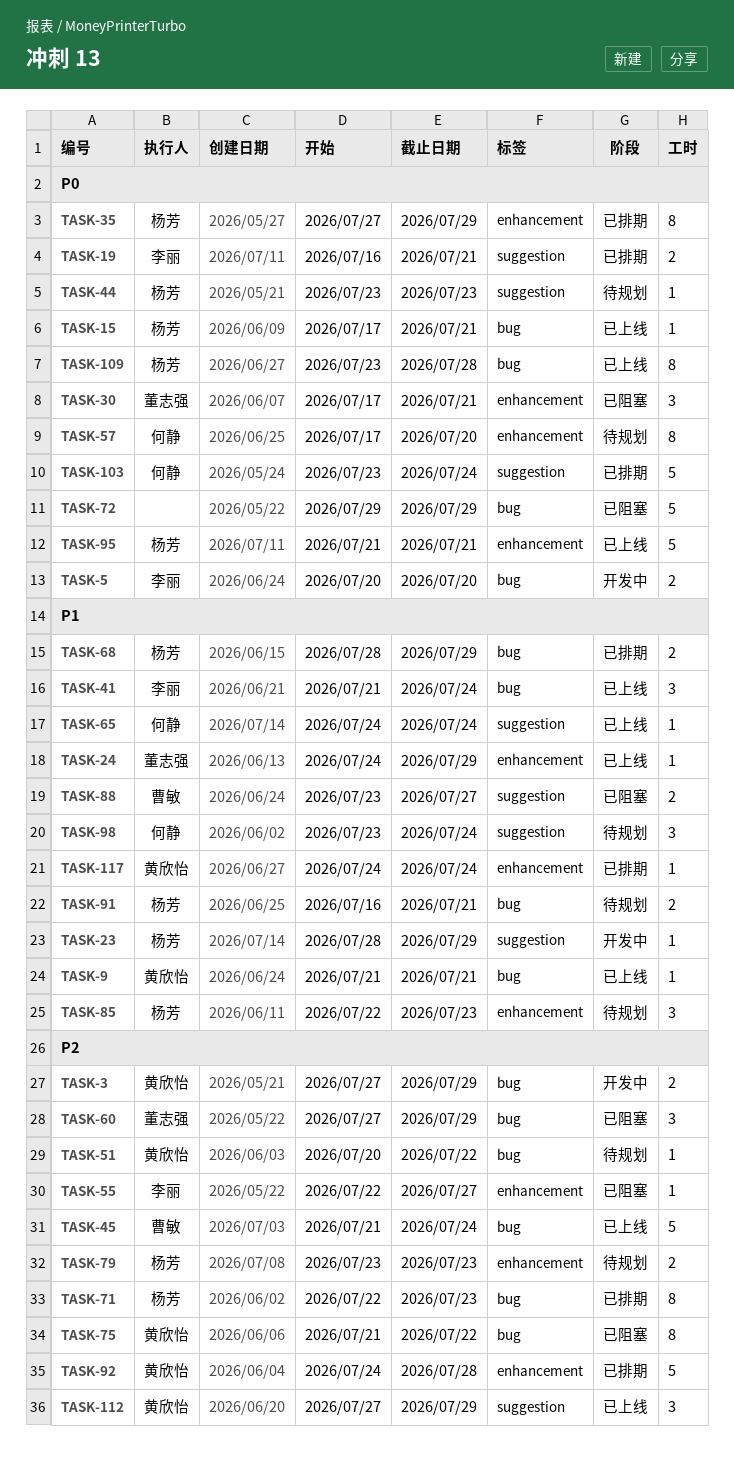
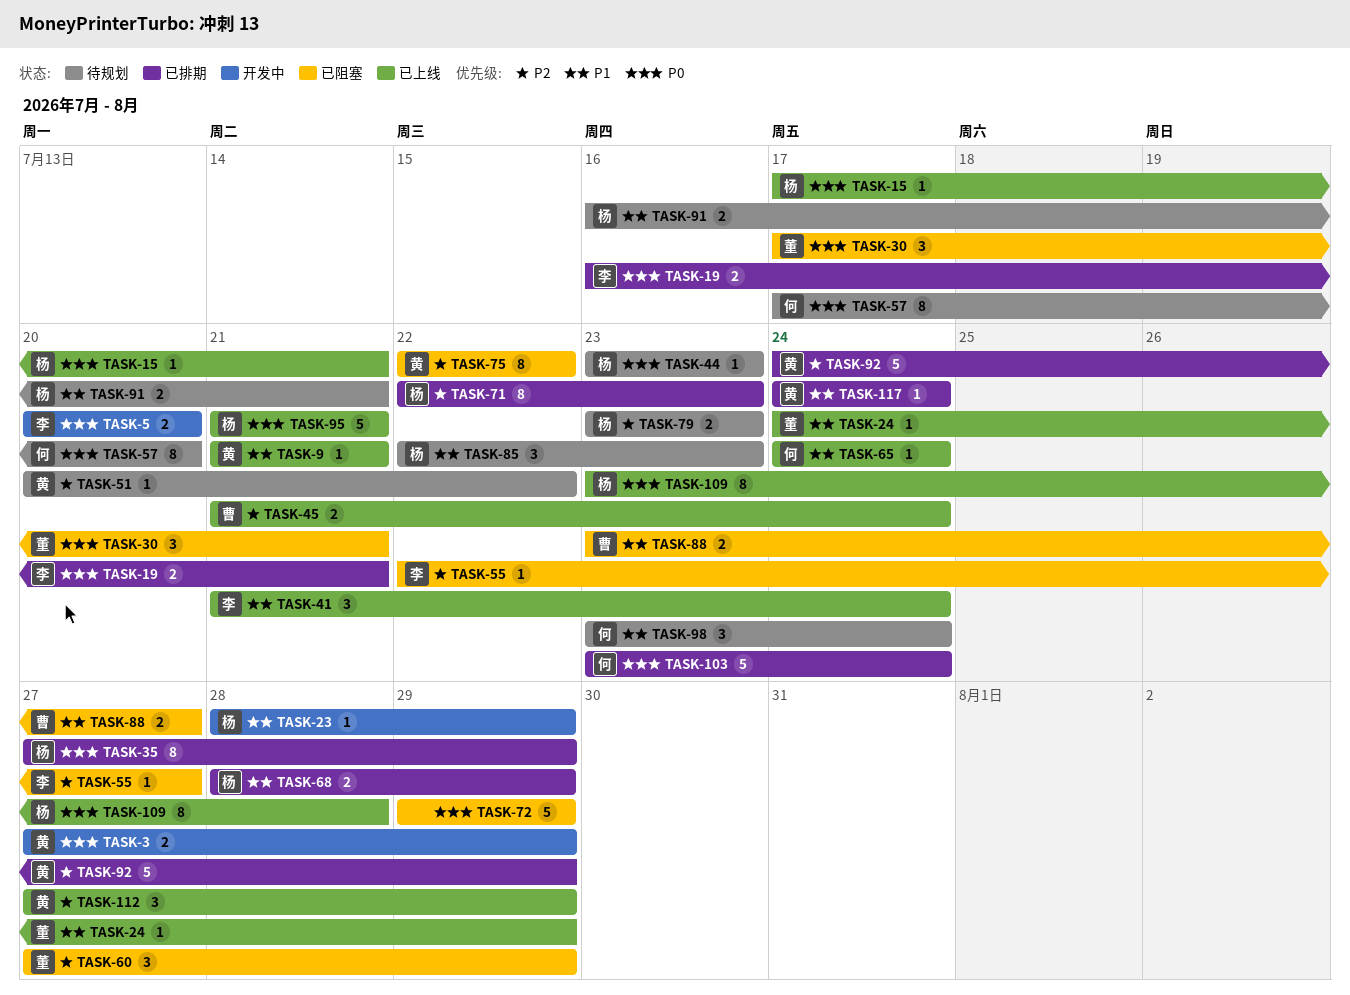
TASK-3, priority: P2 -> P0
TASK-45, estimate: 5 -> 2
TASK-75, start: Jul 21 -> Jul 22
TASK-92, due: Jul 28 -> Jul 29

